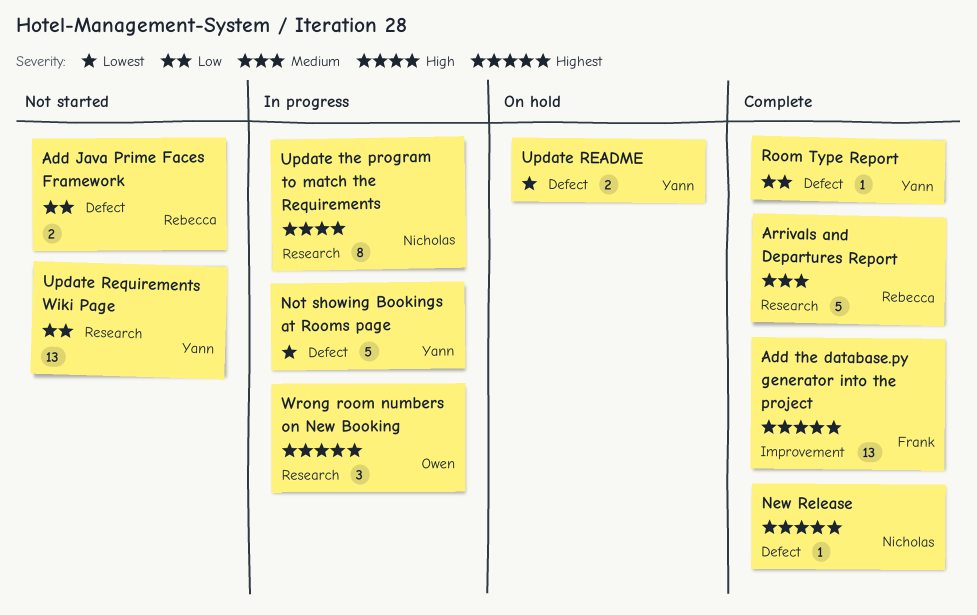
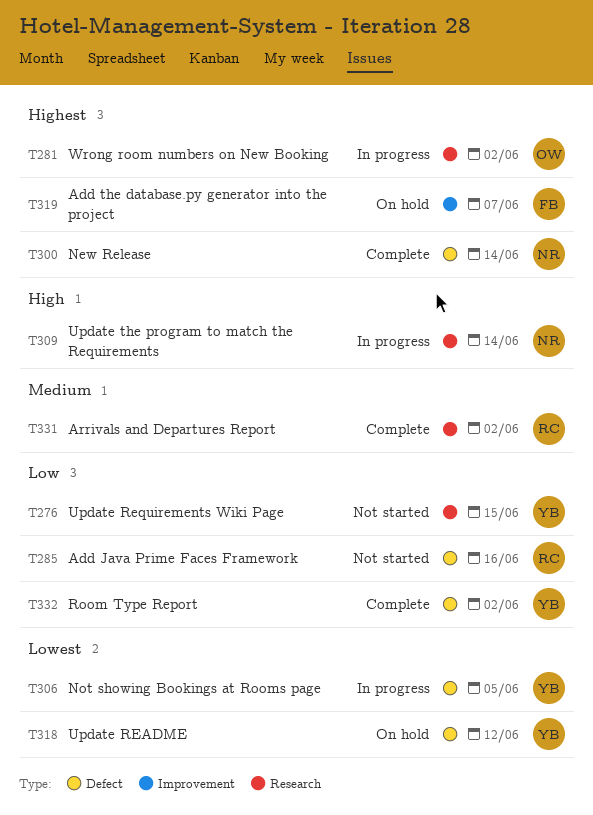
Add the database.py generator into the project, status: Complete -> On hold

